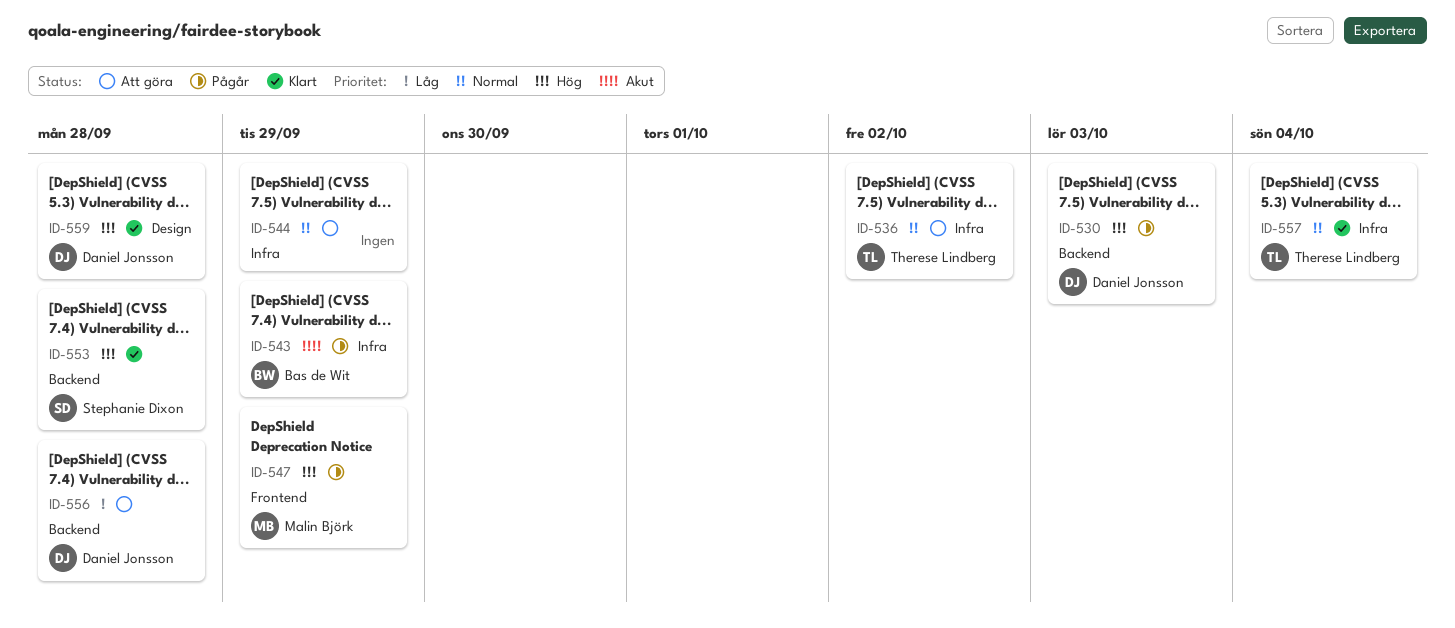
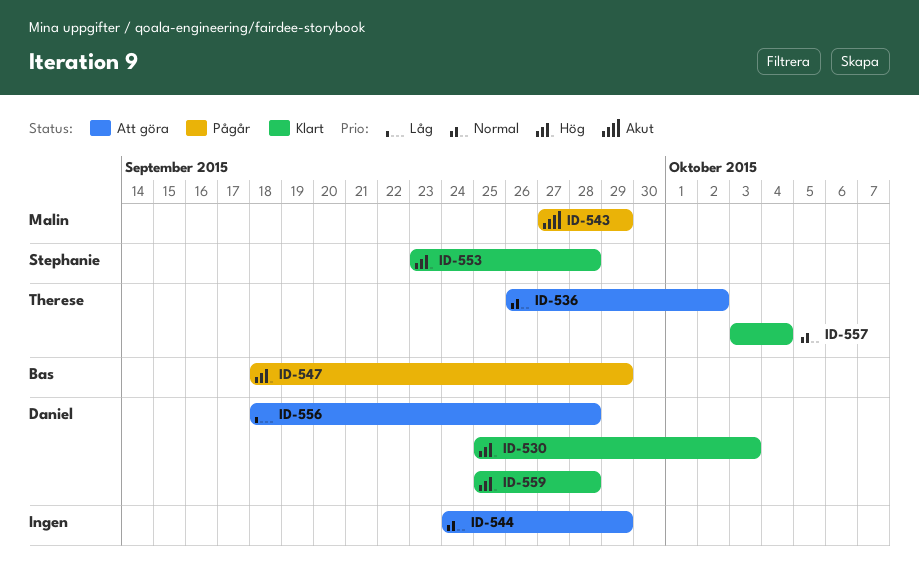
ID-530, status: Pågår -> Klart
ID-543, owner: Bas de Wit -> Malin Björk
ID-547, owner: Malin Björk -> Bas de Wit

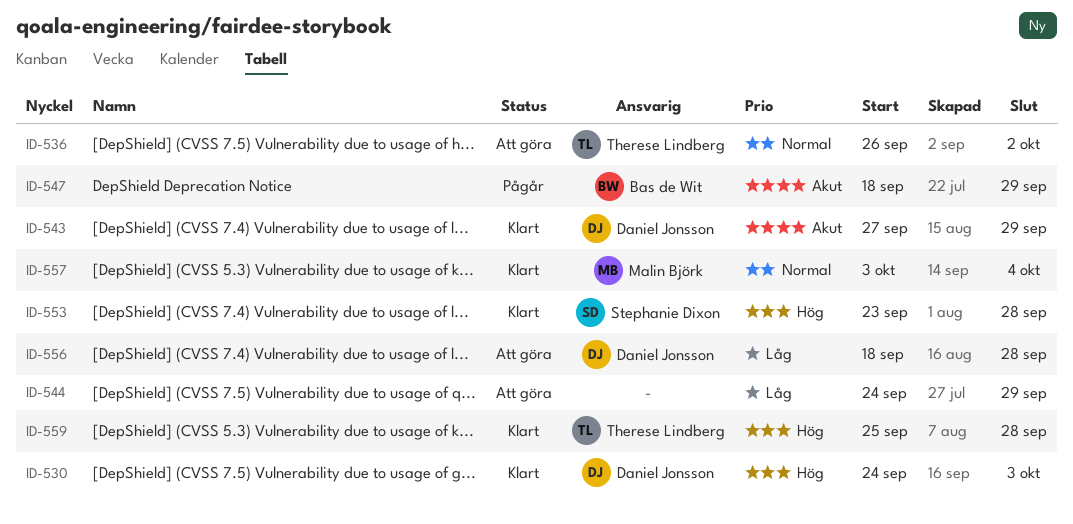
ID-530, start: Sep 25 -> Sep 24
ID-543, status: Pågår -> Klart
ID-543, owner: Malin Björk -> Daniel Jonsson
ID-544, priority: Normal -> Låg
ID-547, priority: Hög -> Akut
ID-557, owner: Therese Lindberg -> Malin Björk
ID-559, owner: Daniel Jonsson -> Therese Lindberg

